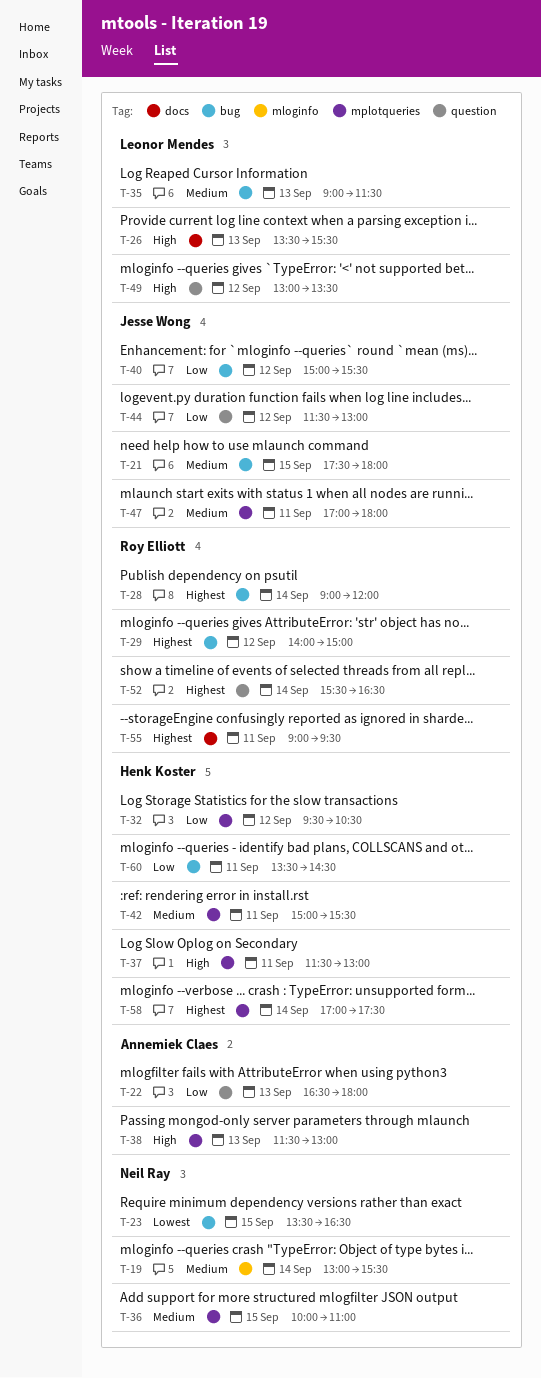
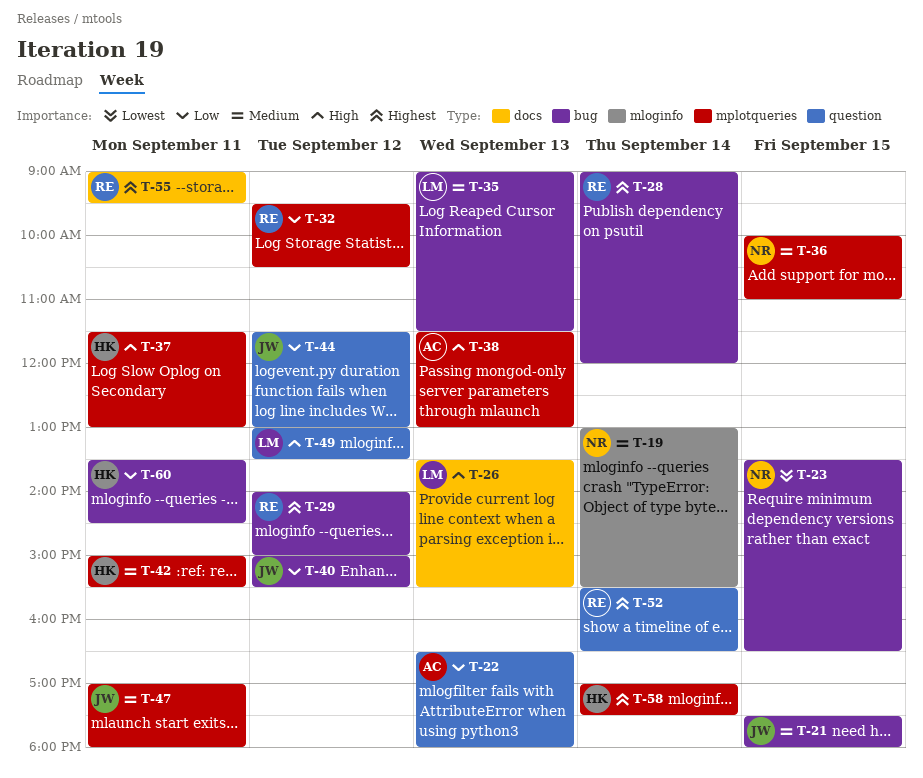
T-32, owner: Henk Koster -> Roy Elliott

